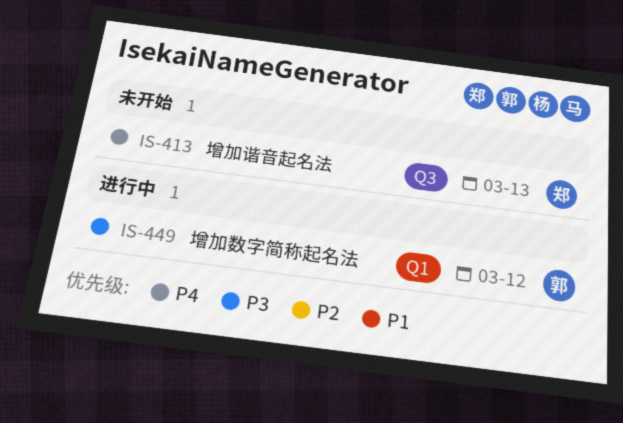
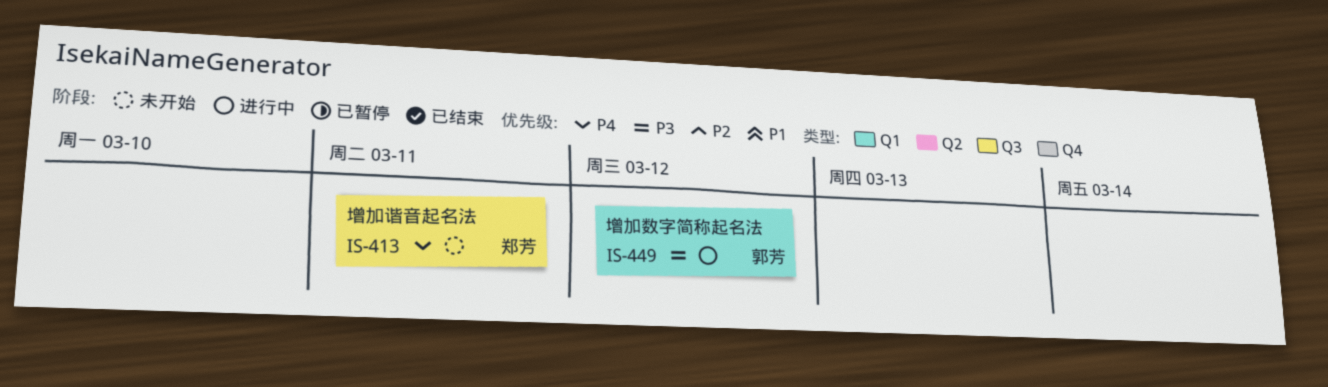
IS-413, due: Mar 13 -> Mar 11

